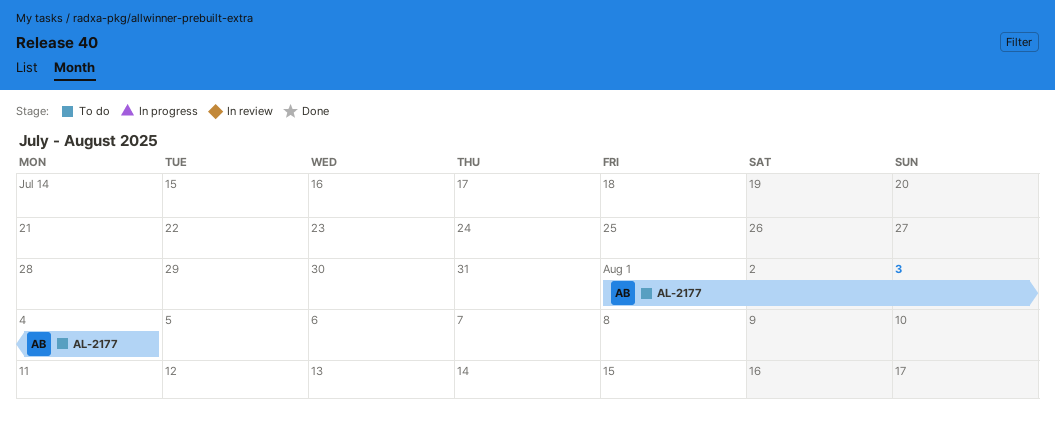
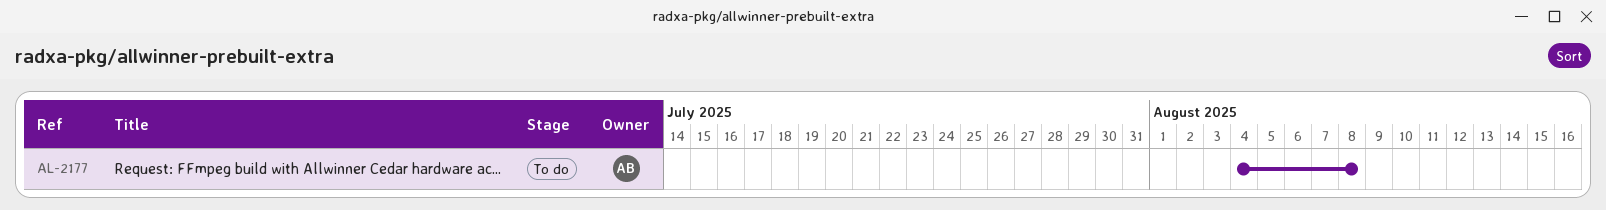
AL-2177, start: Aug 1 -> Aug 4
AL-2177, due: Aug 4 -> Aug 8

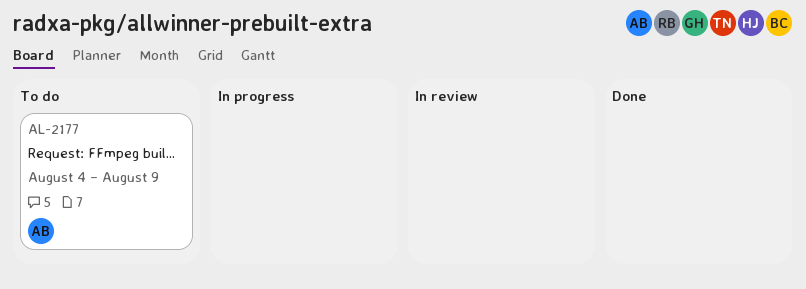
AL-2177, due: Aug 8 -> Aug 9

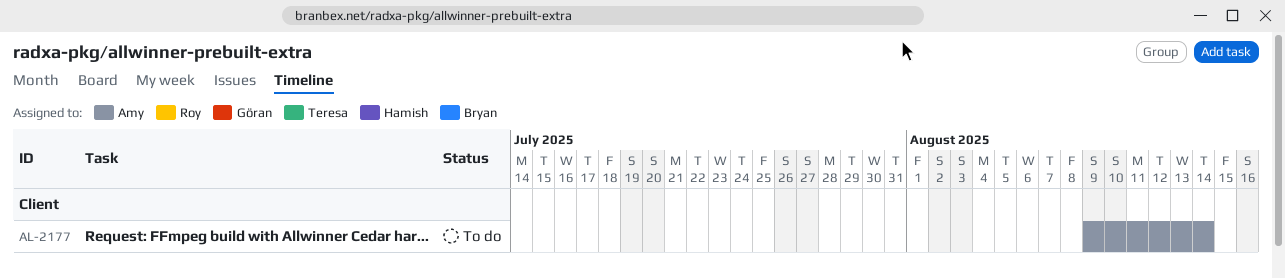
AL-2177, start: Aug 4 -> Aug 9
AL-2177, due: Aug 9 -> Aug 14

